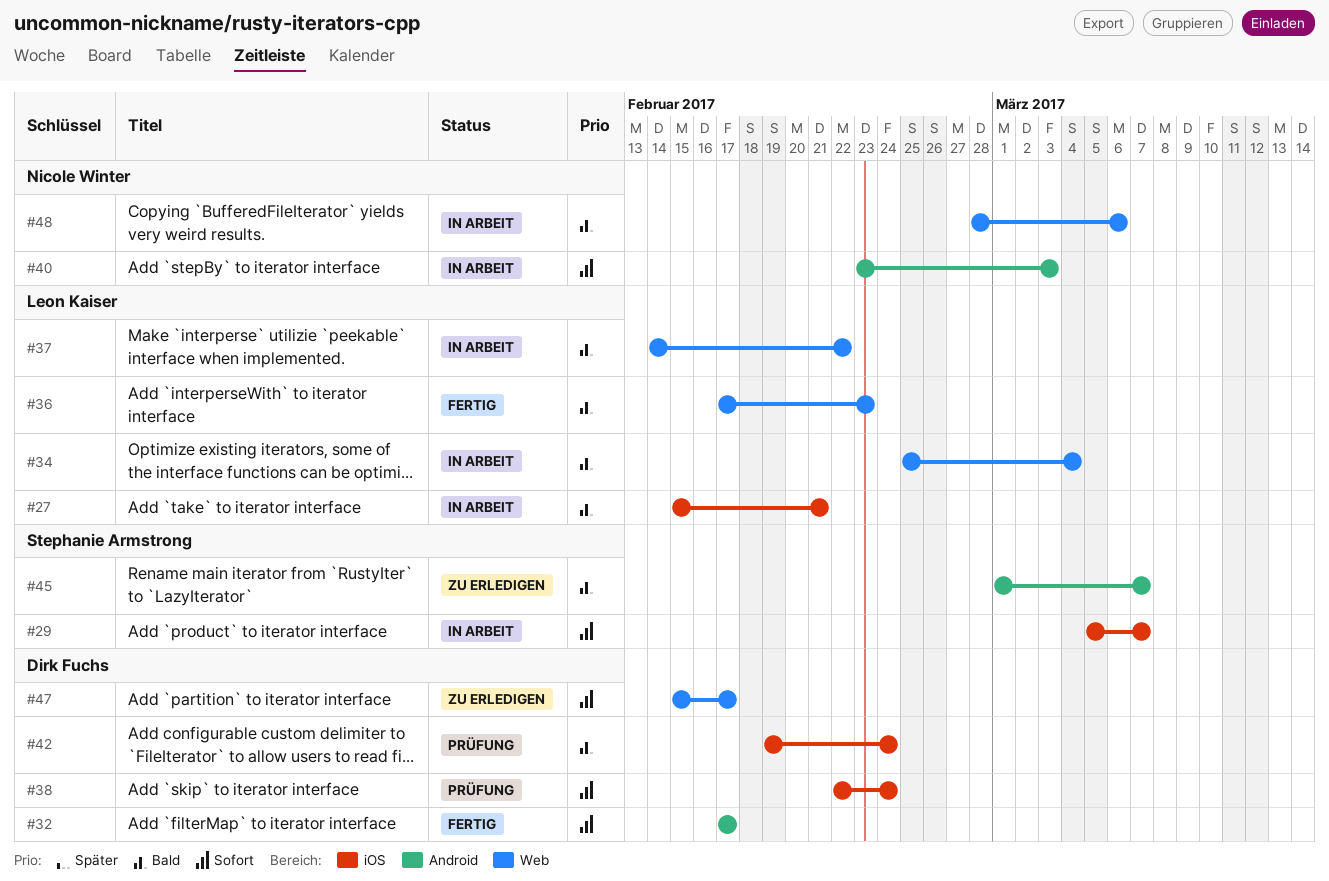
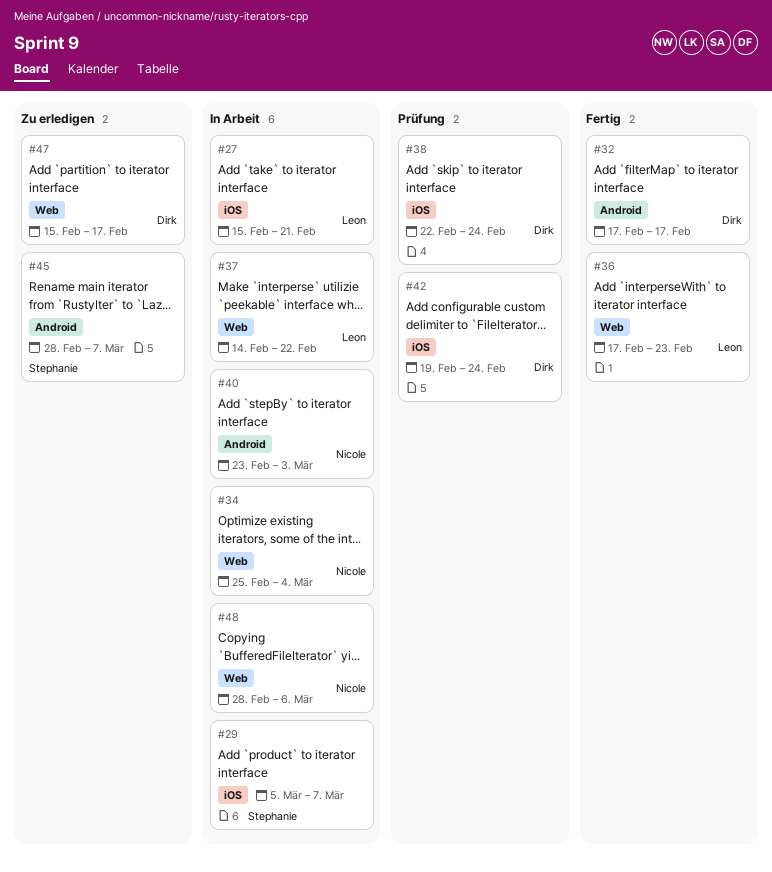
#34, owner: Leon Kaiser -> Nicole Winter
#45, start: Mar 1 -> Feb 28

